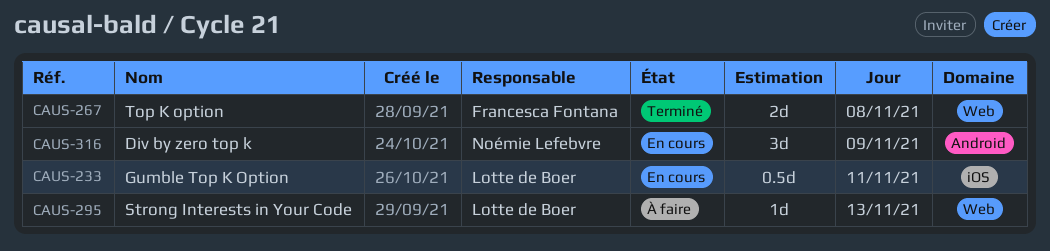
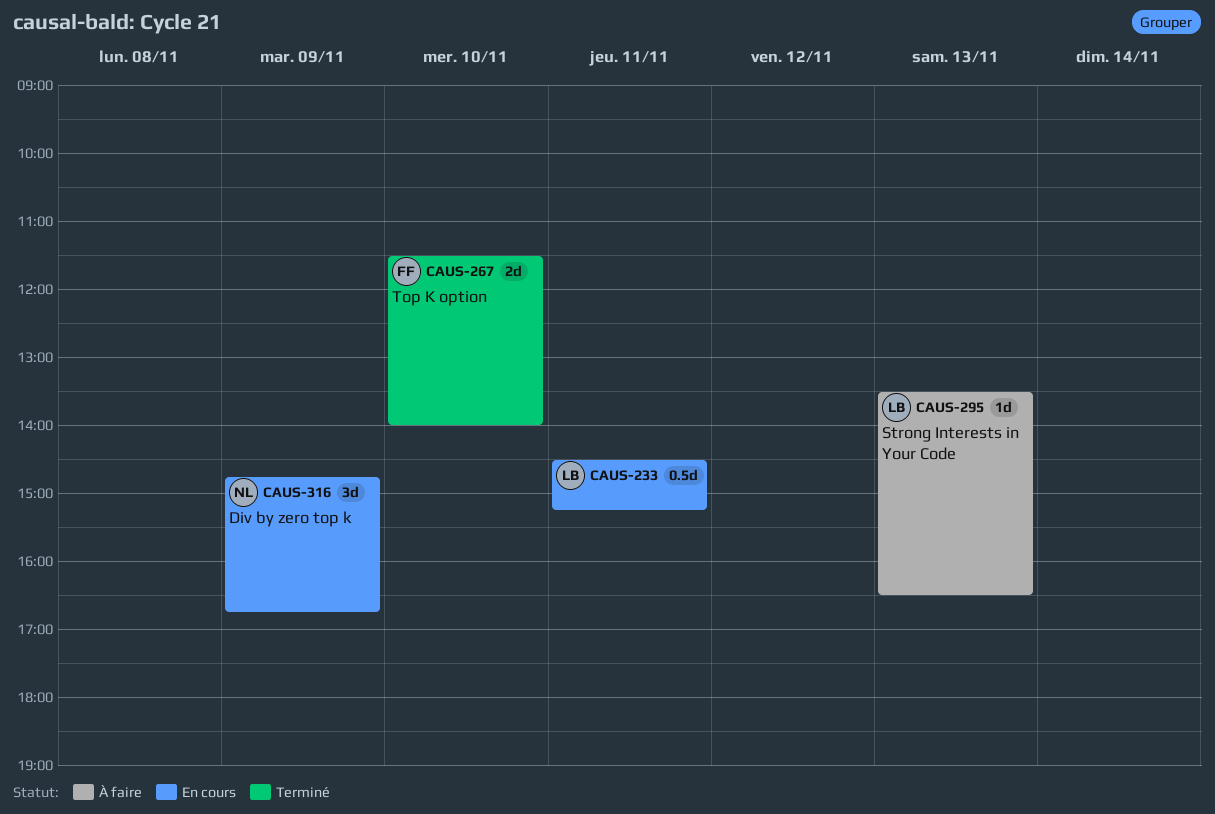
CAUS-267, day: Nov 8 -> Nov 10

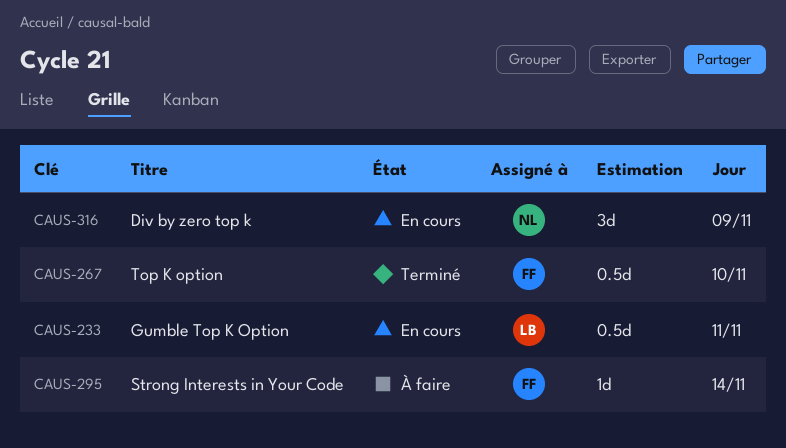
CAUS-267, estimate: 2d -> 0.5d
CAUS-295, owner: LB -> FF
CAUS-295, day: Nov 13 -> Nov 14

